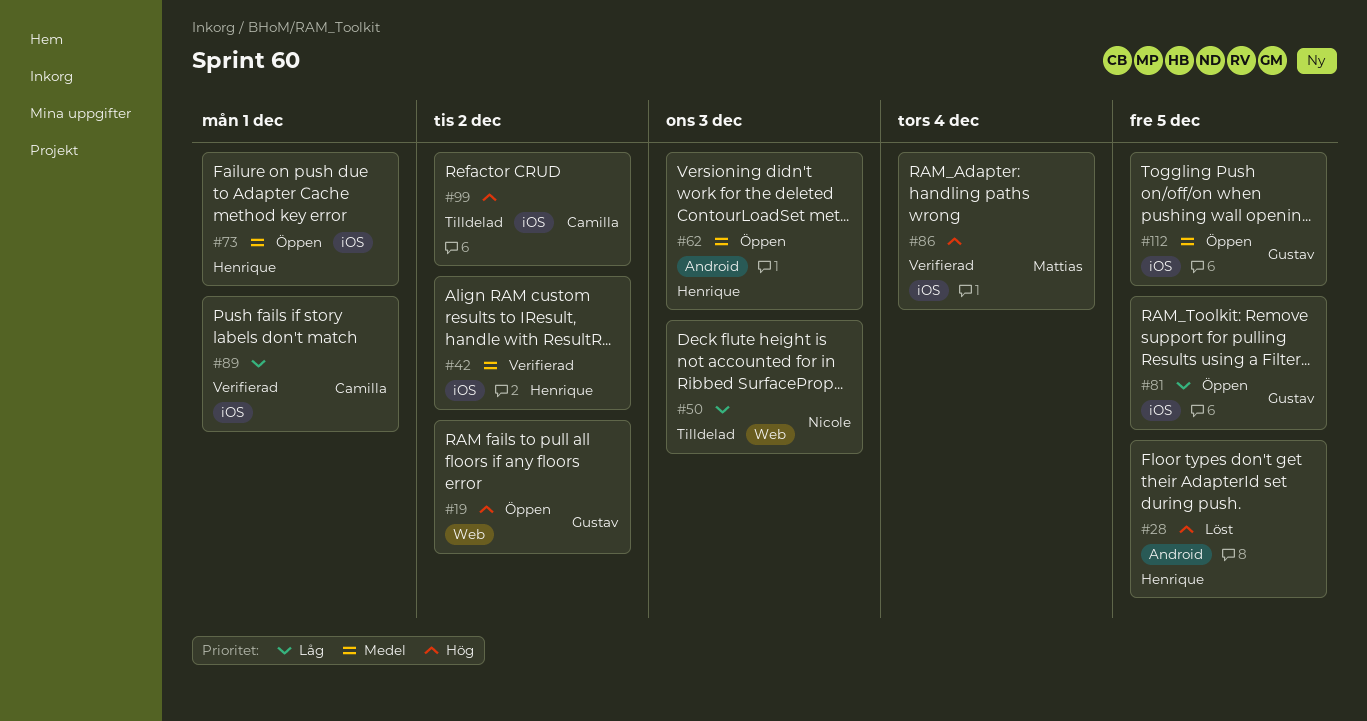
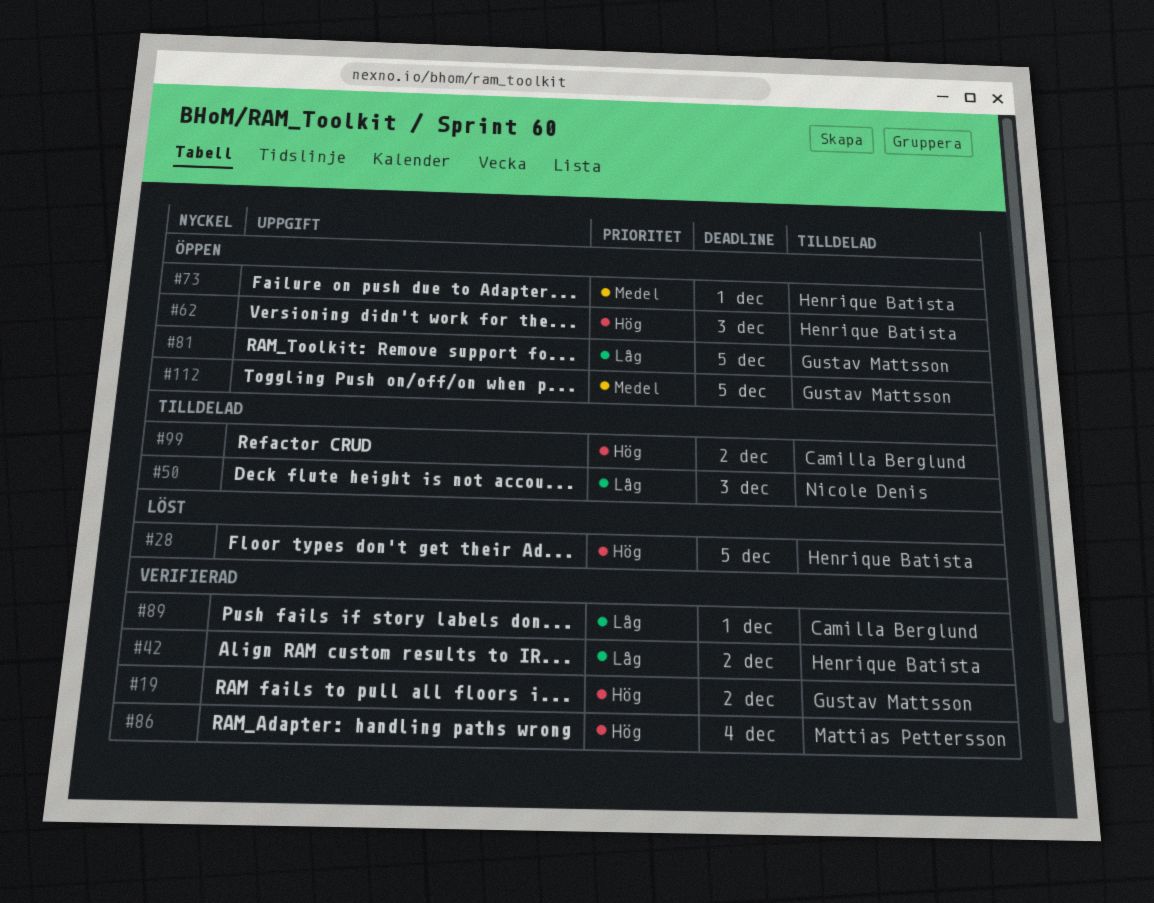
#19, status: Öppen -> Verifierad
#42, priority: Medel -> Låg
#62, priority: Medel -> Hög

